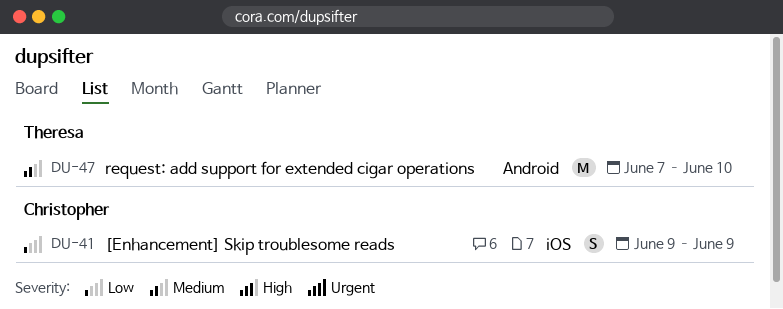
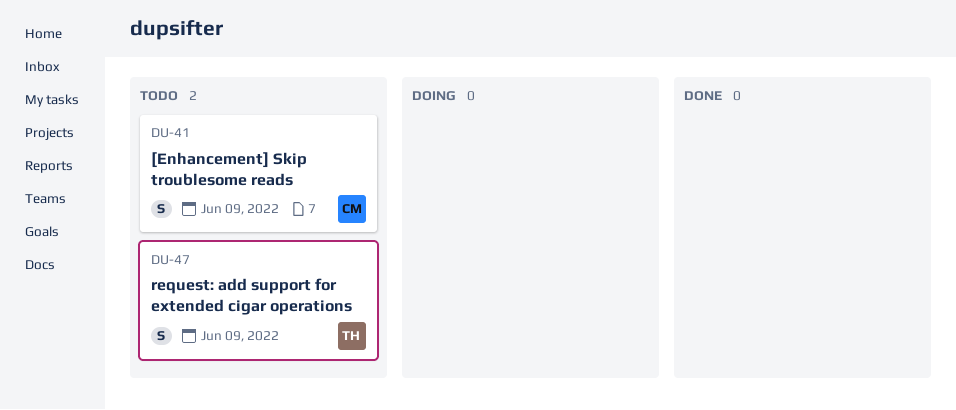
DU-47, estimate: M -> S
DU-47, due: Jun 10 -> Jun 9

